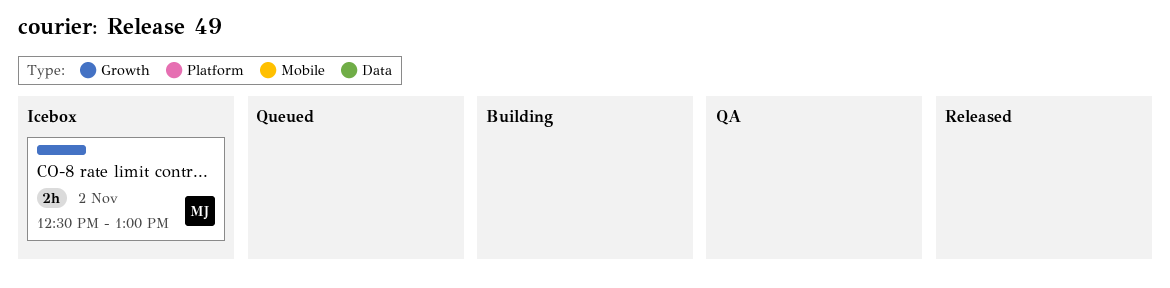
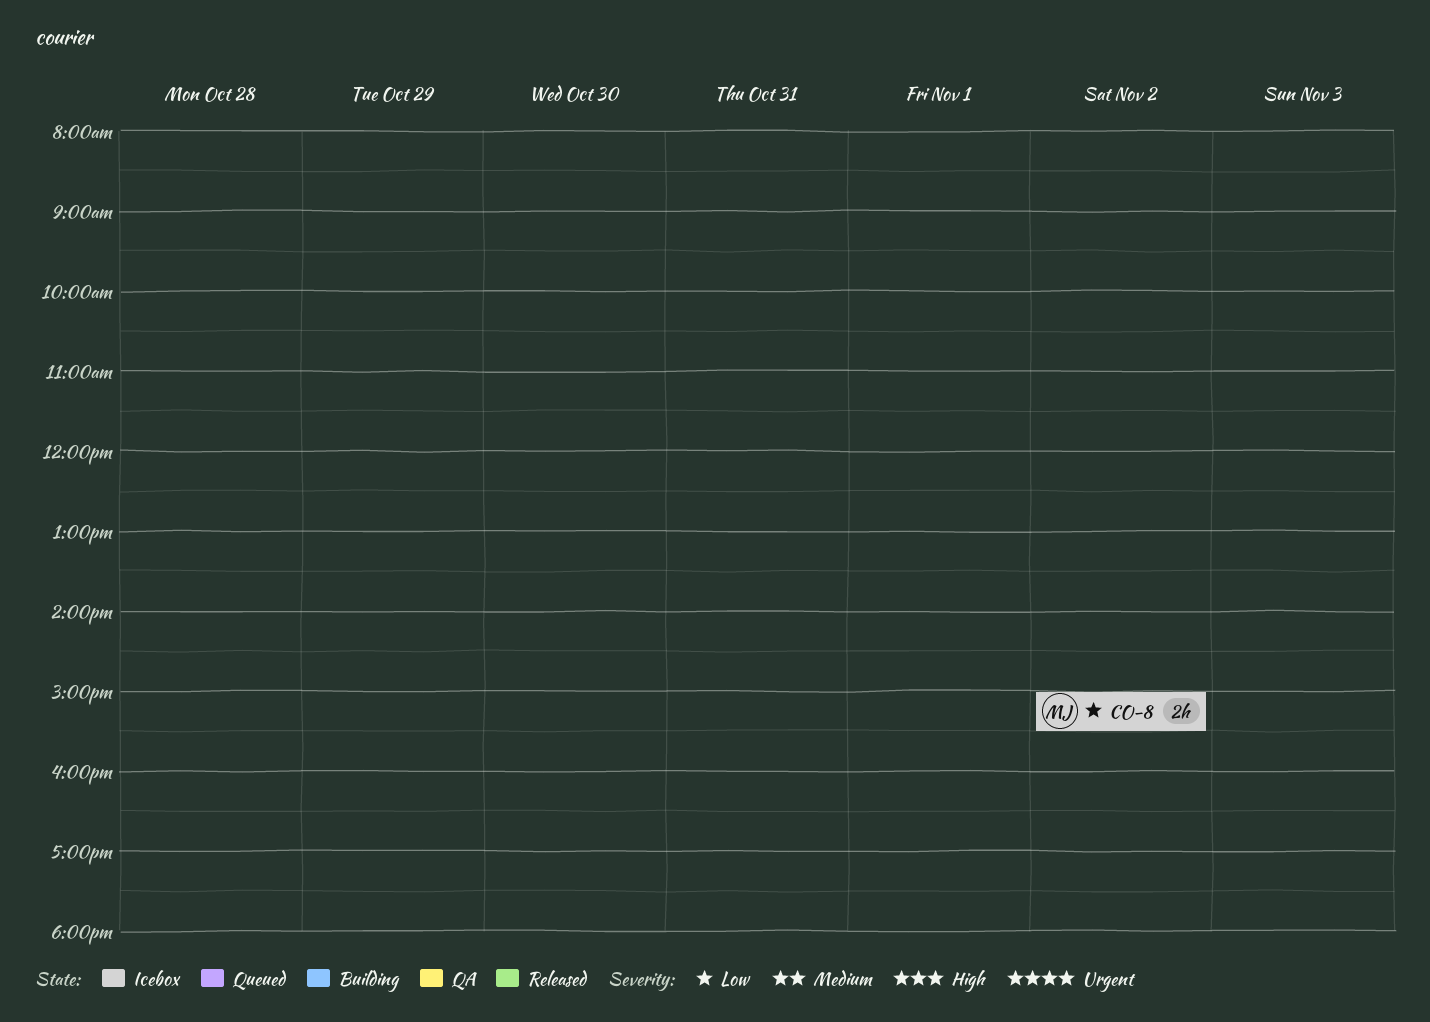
CO-8, begins: 12:30 -> 15:00
CO-8, ends: 13:00 -> 15:30

